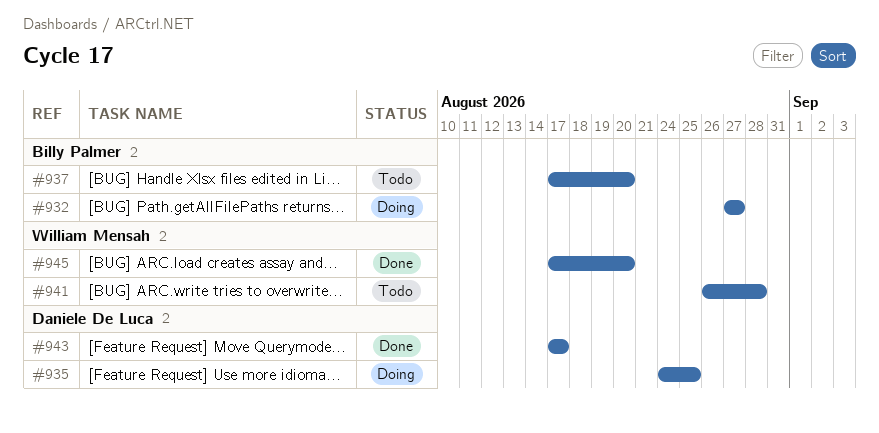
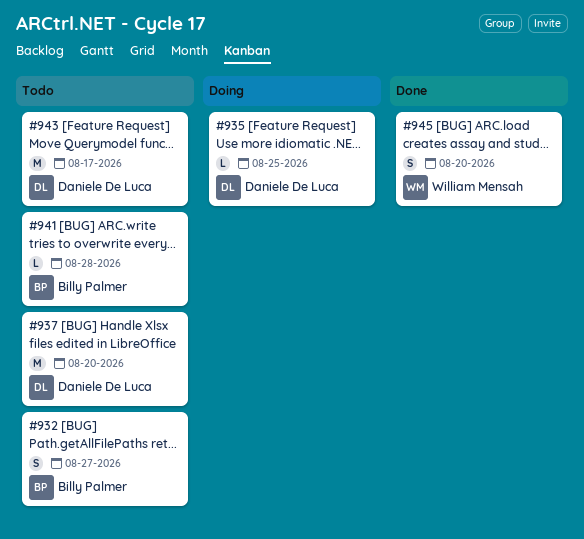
#932, status: Doing -> Todo
#937, owner: Billy Palmer -> Daniele De Luca
#941, owner: William Mensah -> Billy Palmer
#943, status: Done -> Todo

